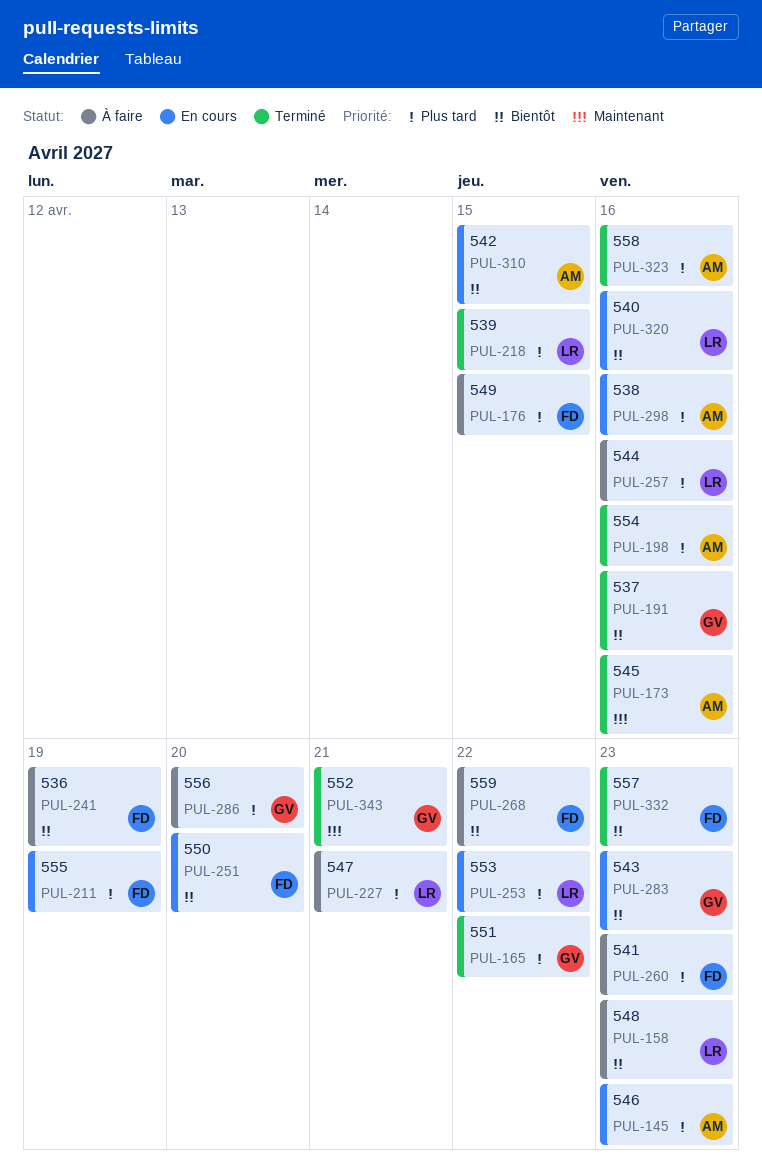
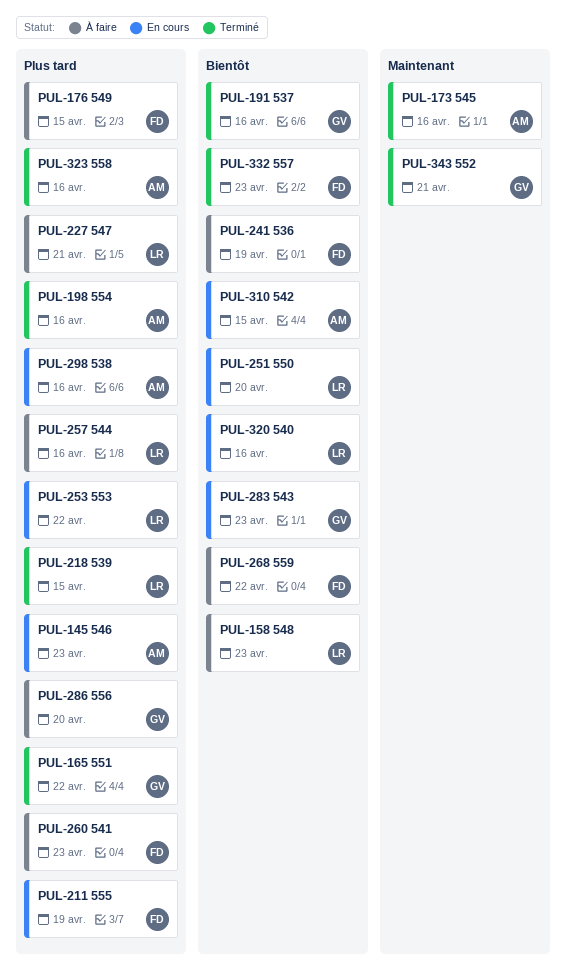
PUL-251, owner: FD -> LR

